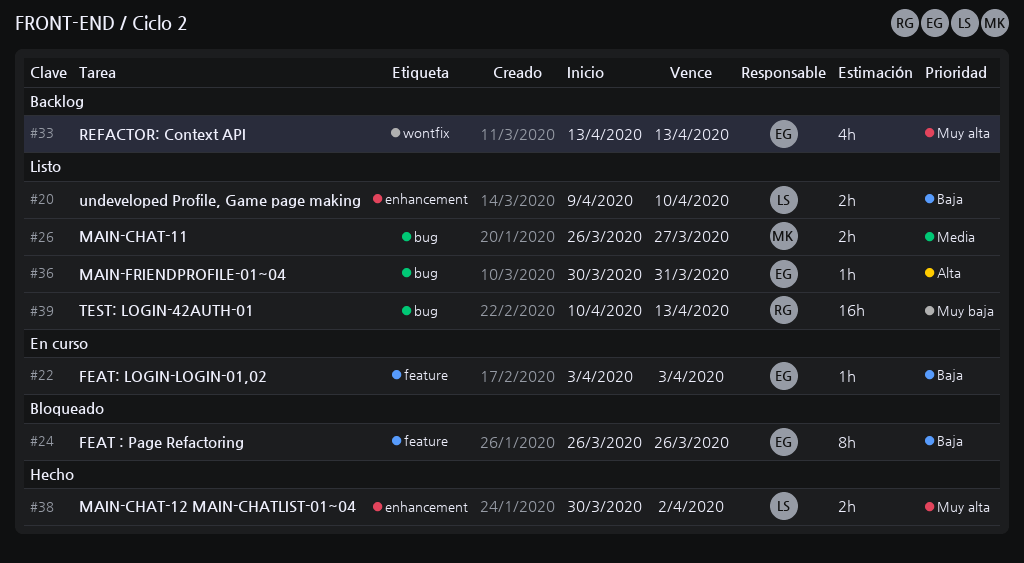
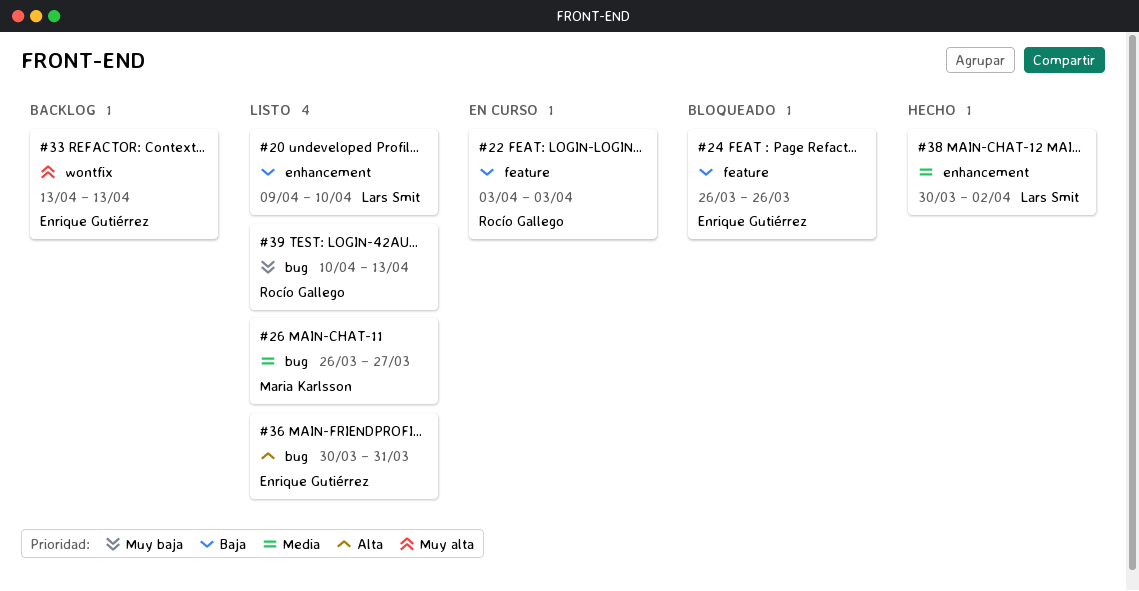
#22, owner: Enrique Gutiérrez -> Rocío Gallego
#38, priority: Muy alta -> Media

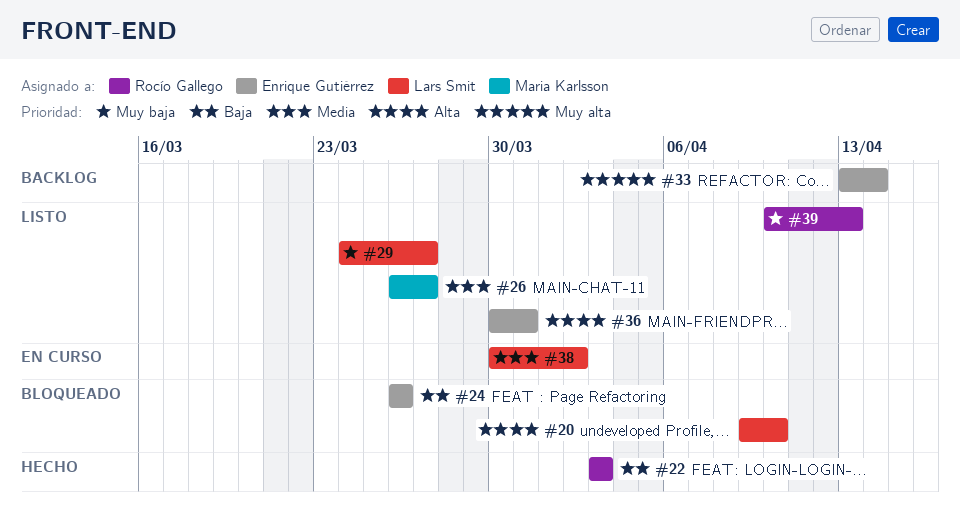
#20, status: Listo -> Bloqueado
#20, priority: Baja -> Alta
#22, status: En curso -> Hecho
#29: none -> present
#33, due: Apr 13 -> Apr 14
#38, status: Hecho -> En curso

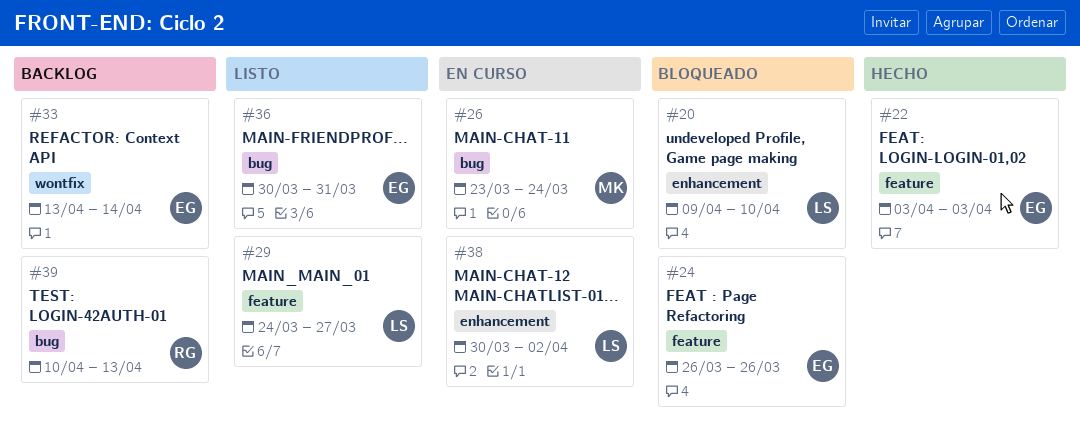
#22, owner: Rocío Gallego -> Enrique Gutiérrez
#26, status: Listo -> En curso
#26, start: Mar 26 -> Mar 23
#26, due: Mar 27 -> Mar 24
#39, status: Listo -> Backlog

